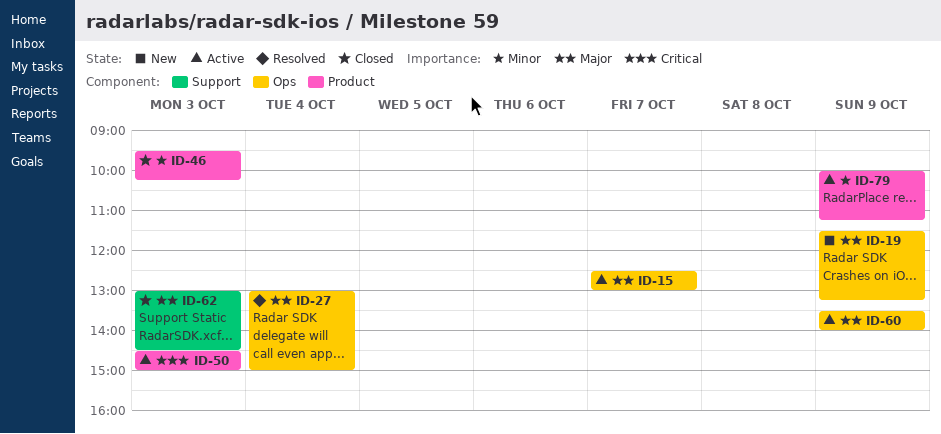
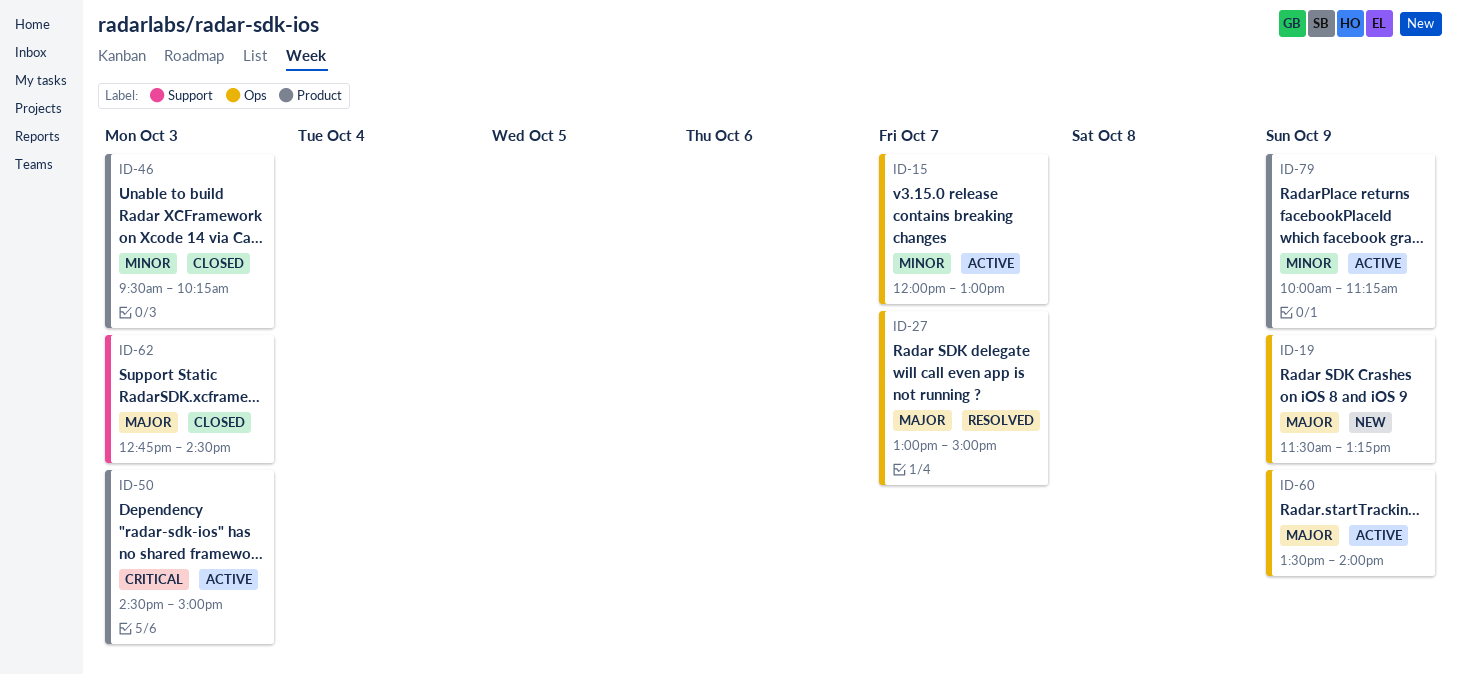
ID-15, priority: Major -> Minor
ID-15, begins: 12:30 -> 12:00
ID-27, day: Oct 4 -> Oct 7
ID-62, begins: 13:00 -> 12:45

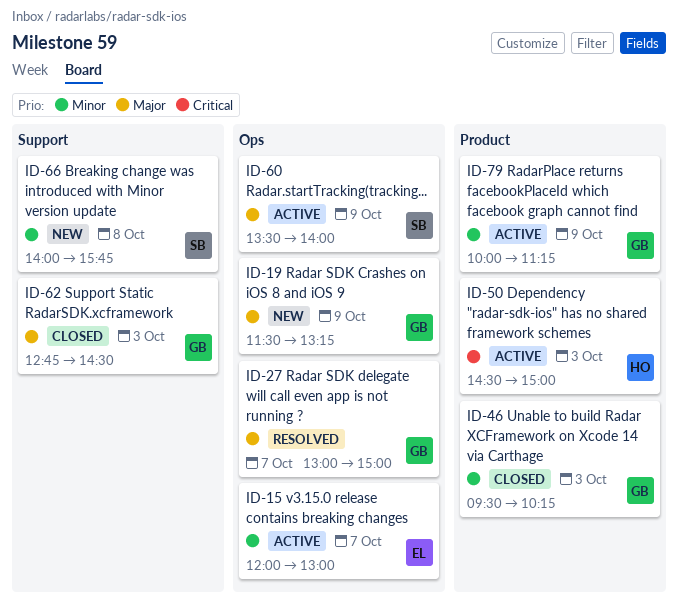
ID-66: none -> present

